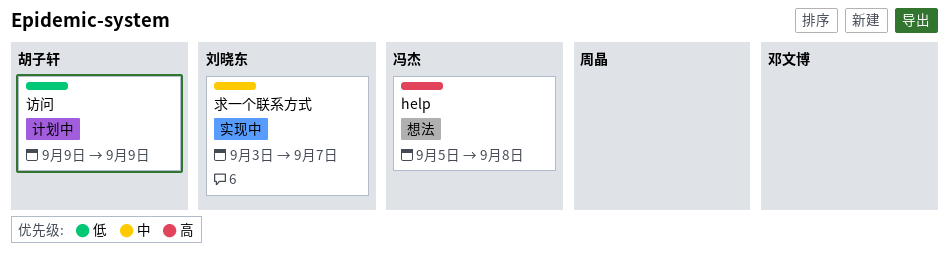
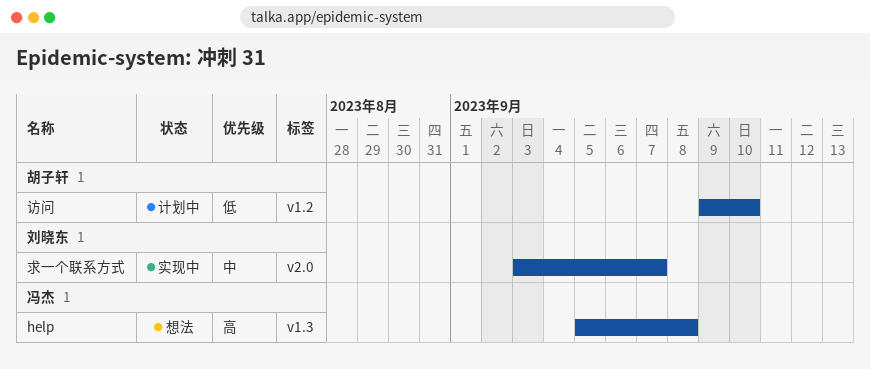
访问, due: Sep 9 -> Sep 10

